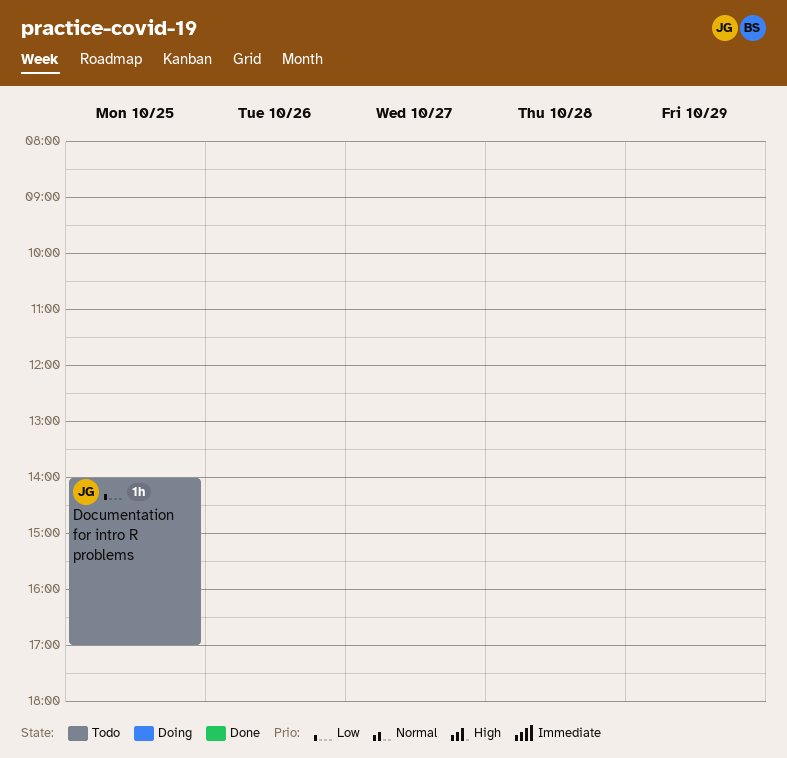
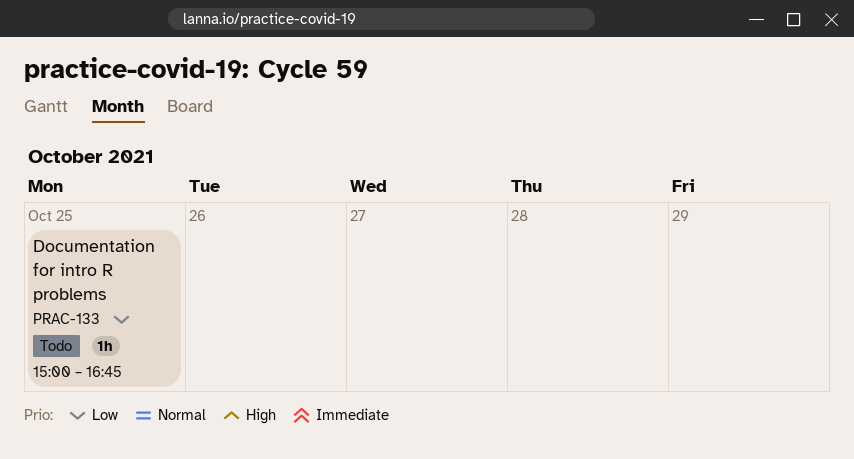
Documentation for intro R problems, begins: 14:00 -> 15:00
Documentation for intro R problems, ends: 17:00 -> 16:45

